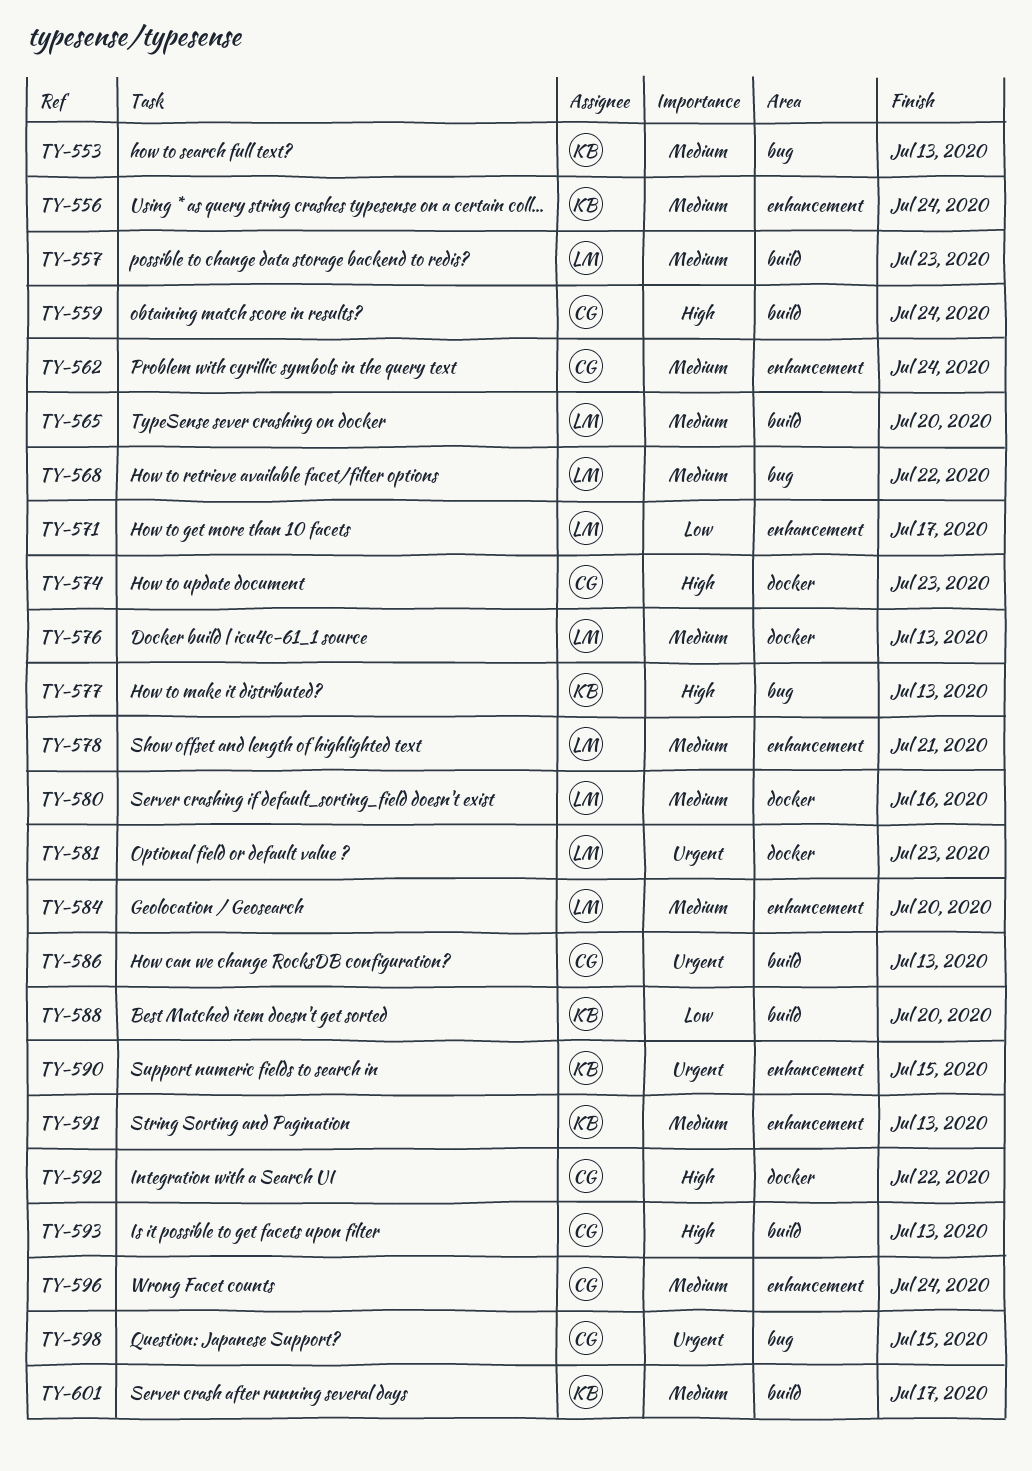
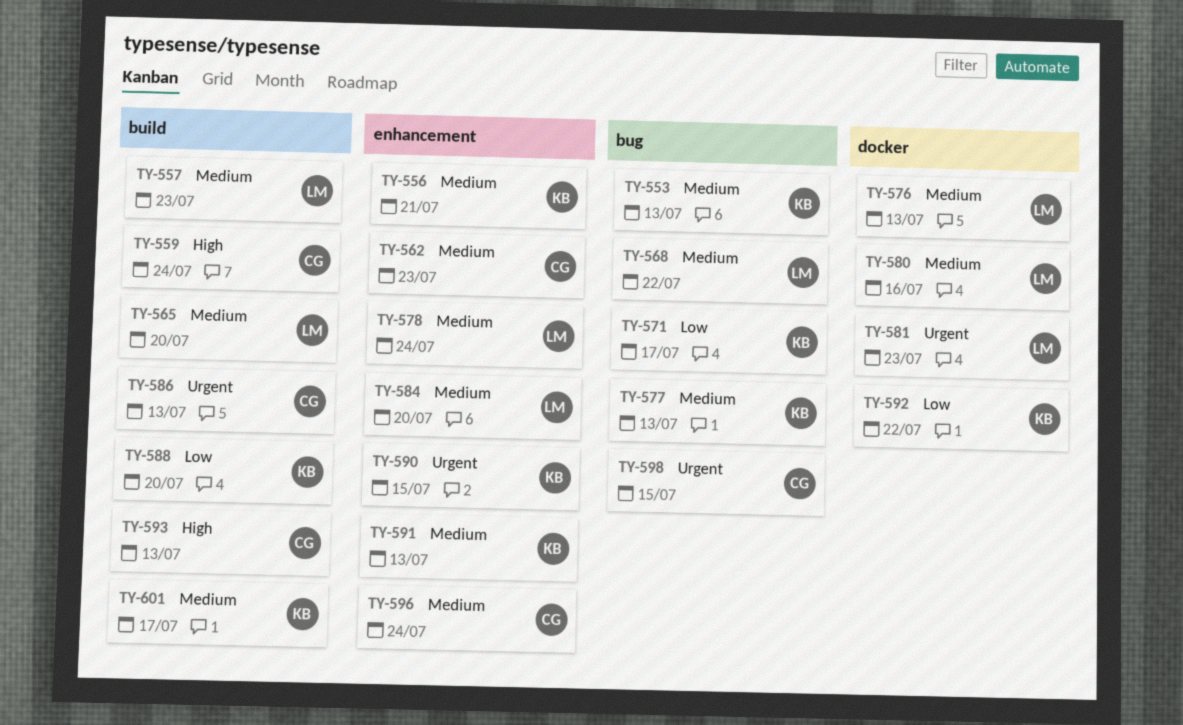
TY-556, due: Jul 24 -> Jul 21
TY-562, due: Jul 24 -> Jul 23
TY-571, owner: LM -> KB
TY-571, label: enhancement -> bug
TY-574: present -> none
TY-577, priority: High -> Medium
TY-578, due: Jul 21 -> Jul 24
TY-592, owner: CG -> KB
TY-592, priority: High -> Low

